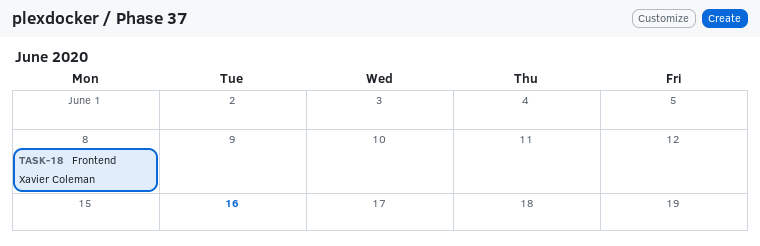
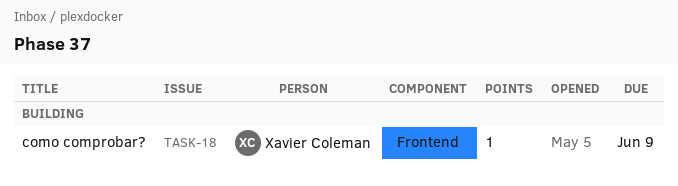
TASK-18, due: Jun 8 -> Jun 9

